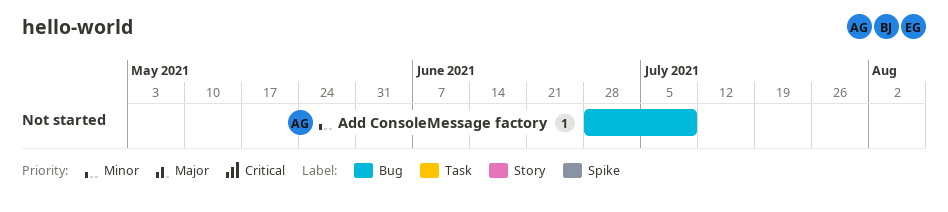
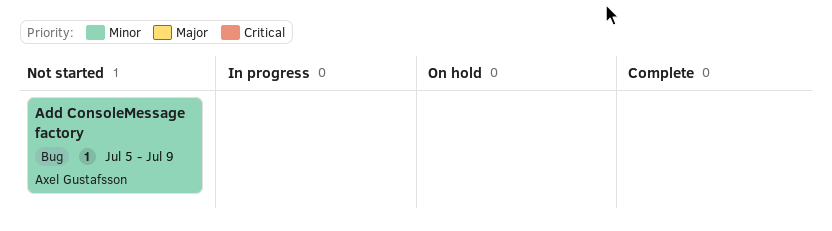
Add ConsoleMessage factory, start: Jun 28 -> Jul 5

